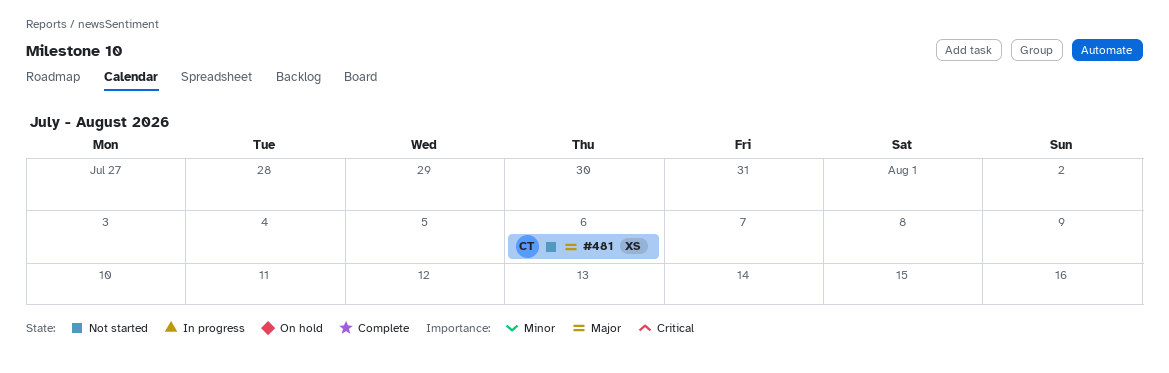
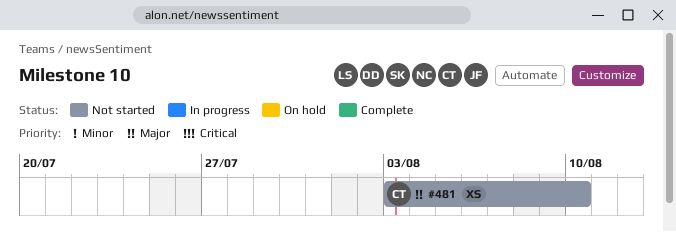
#481, start: Aug 6 -> Aug 3
#481, due: Aug 6 -> Aug 10

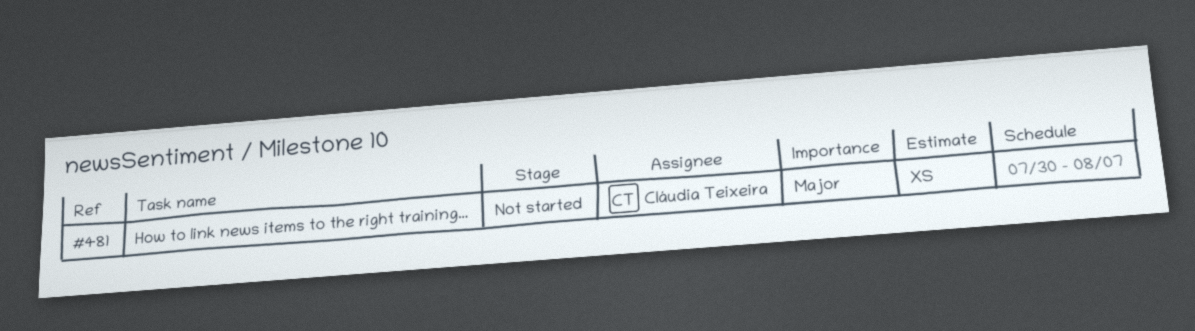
#481, start: Aug 3 -> Jul 30
#481, due: Aug 10 -> Aug 7

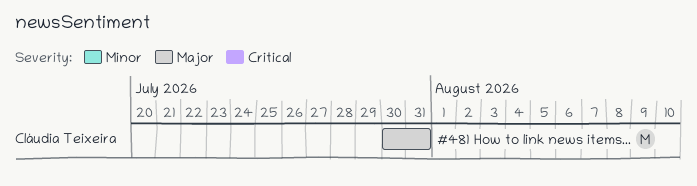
#481, estimate: XS -> M
#481, due: Aug 7 -> Jul 31

